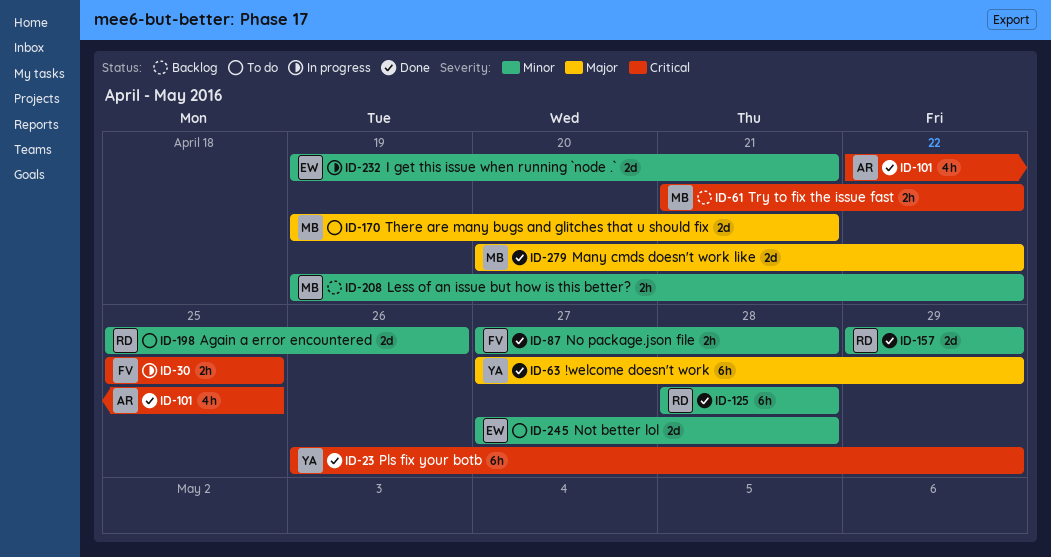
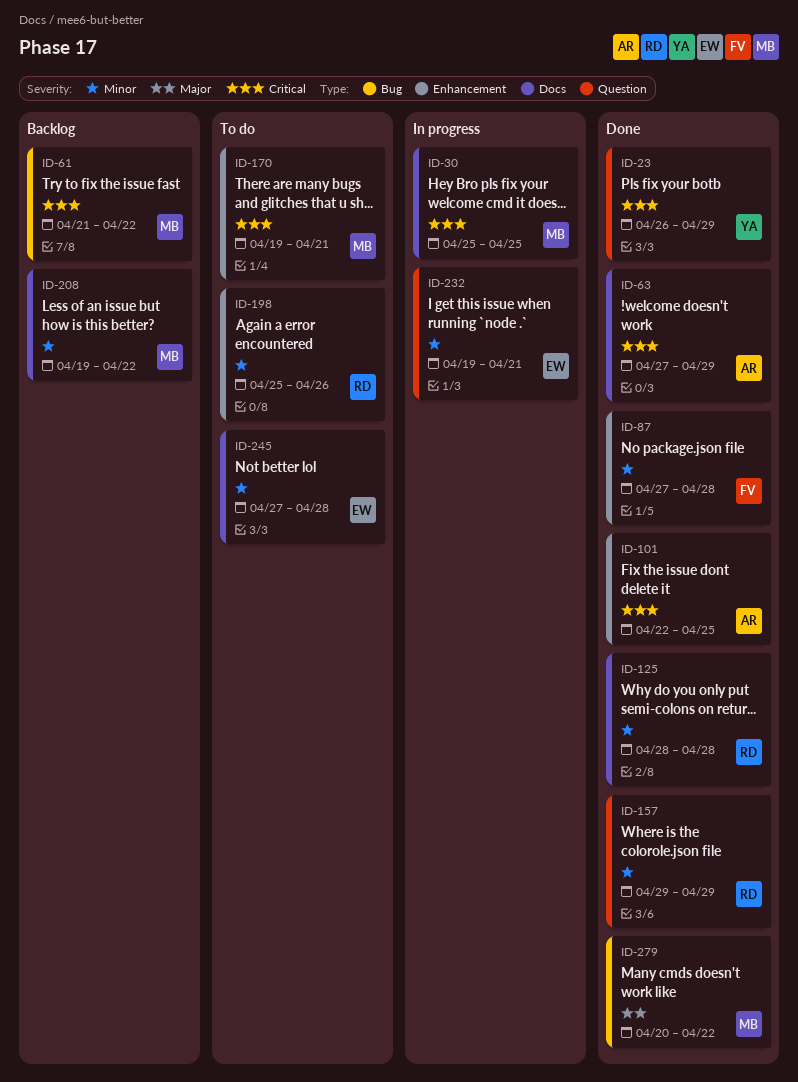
ID-30, owner: FV -> MB
ID-63, owner: YA -> AR
ID-63, priority: Major -> Critical
ID-170, priority: Major -> Critical

